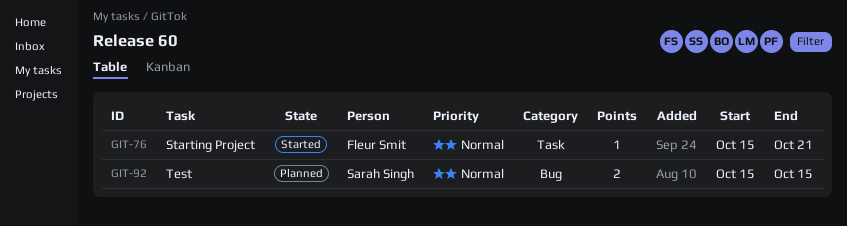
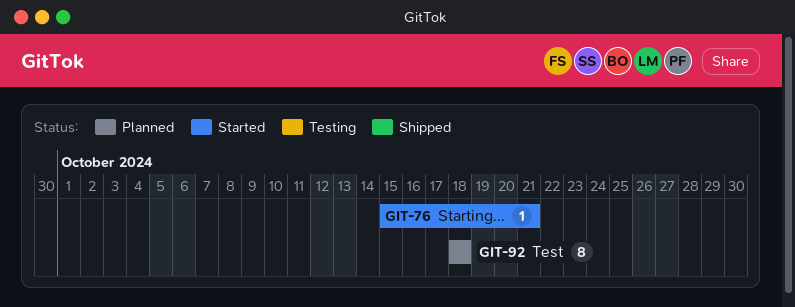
GIT-92, estimate: 2 -> 8
GIT-92, start: Oct 15 -> Oct 18
GIT-92, due: Oct 15 -> Oct 18

